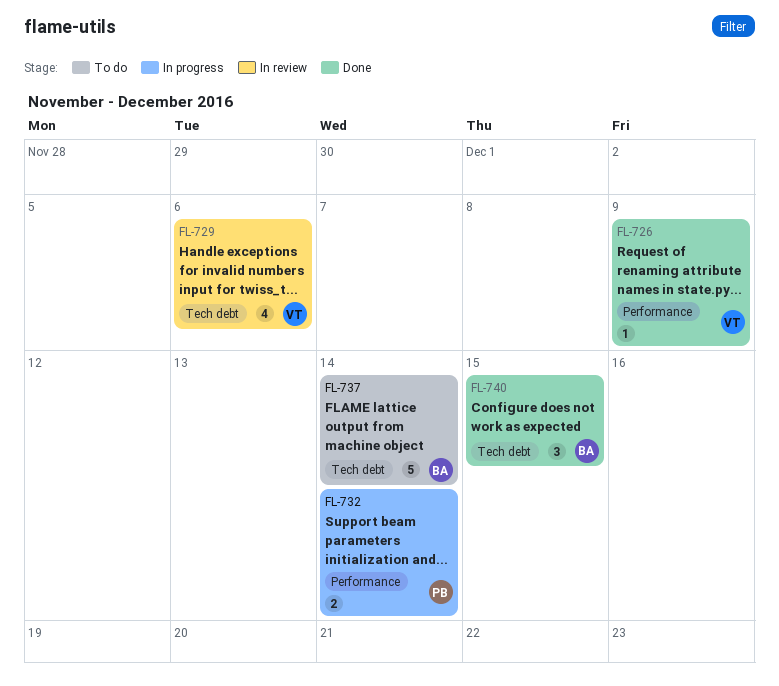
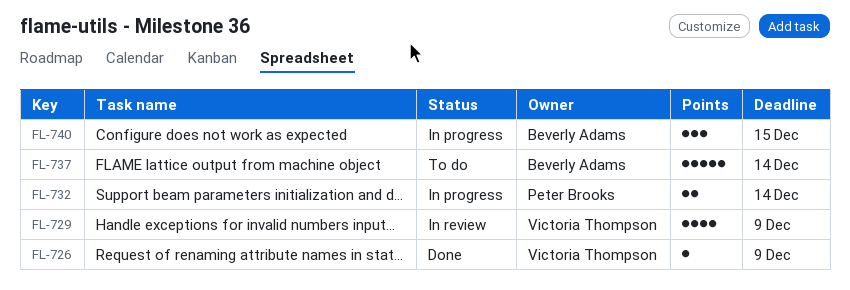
FL-729, due: Dec 6 -> Dec 9
FL-740, status: Done -> In progress

